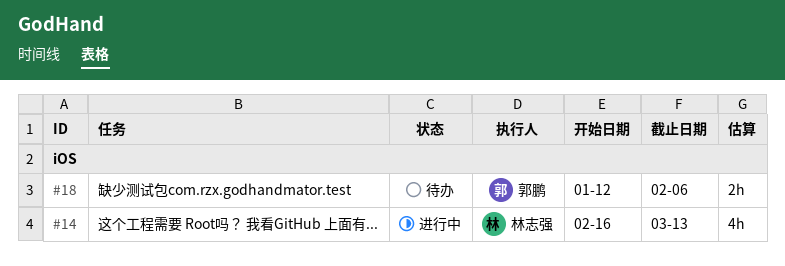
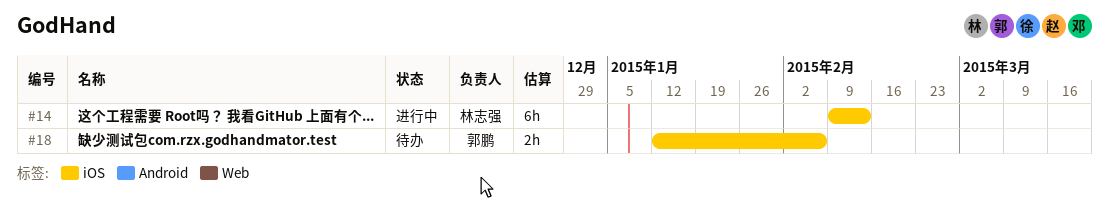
#14, estimate: 4h -> 6h
#14, start: Feb 16 -> Feb 9
#14, due: Mar 13 -> Feb 13

